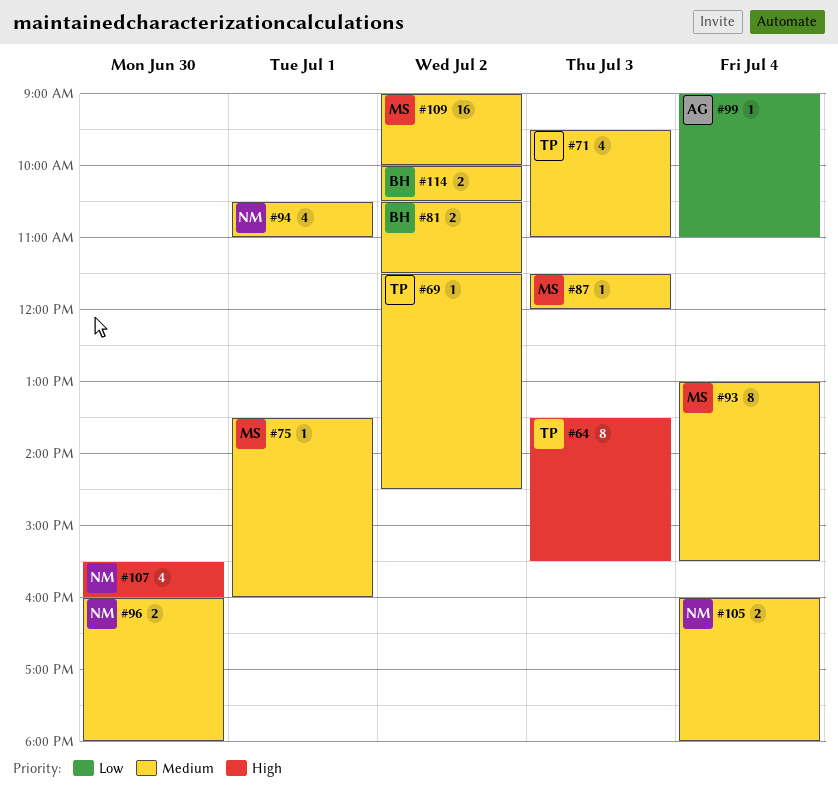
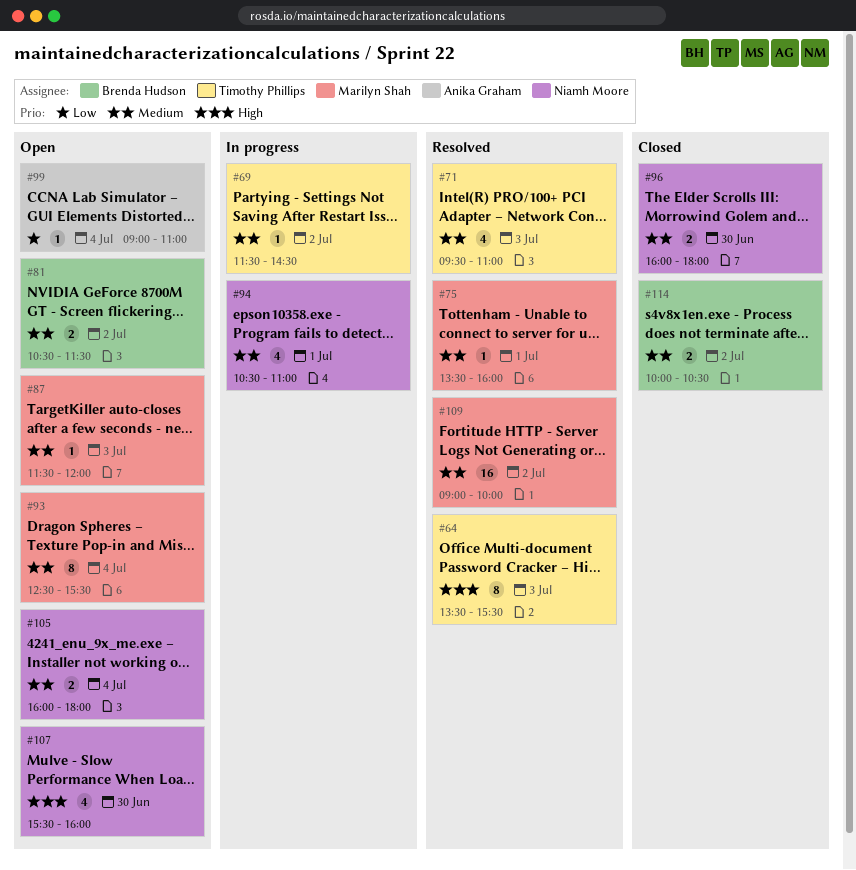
#93, begins: 13:00 -> 12:30

